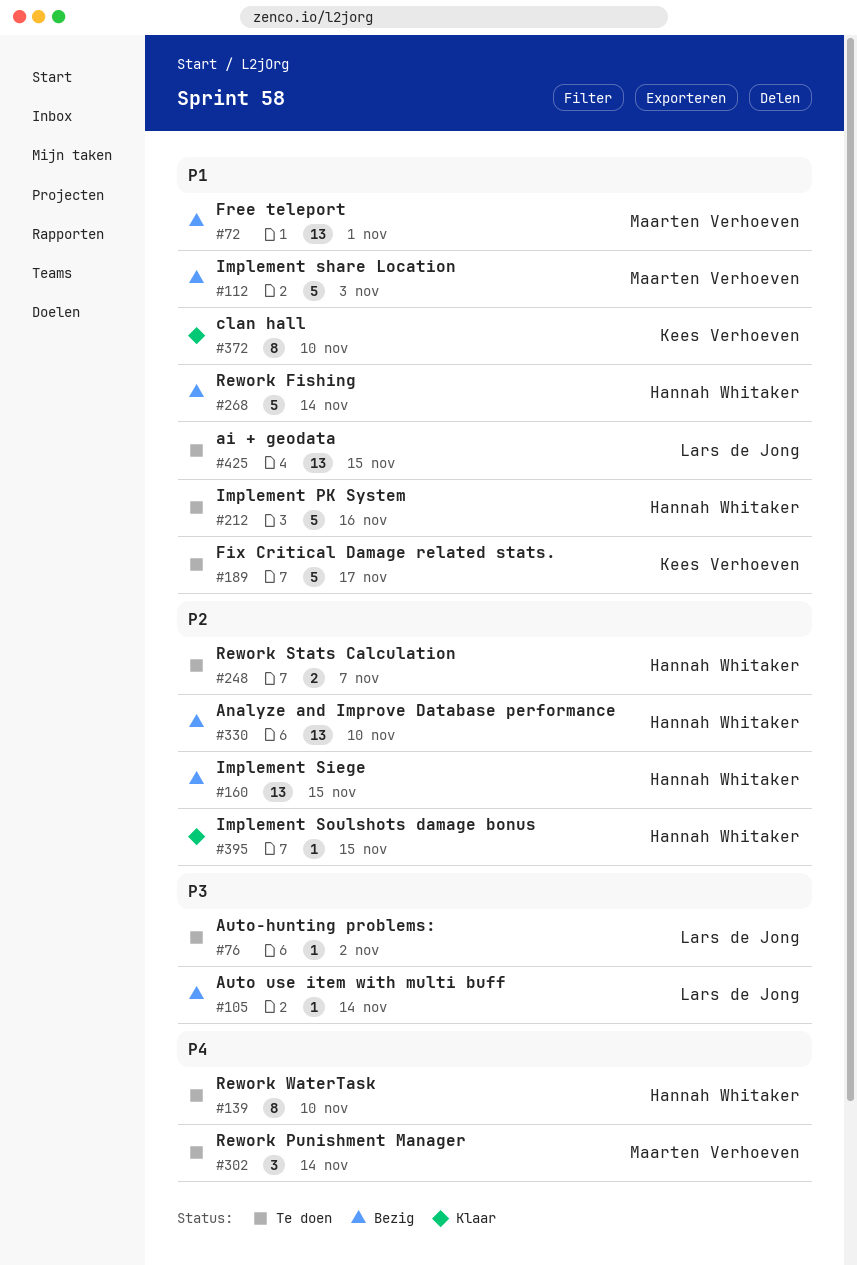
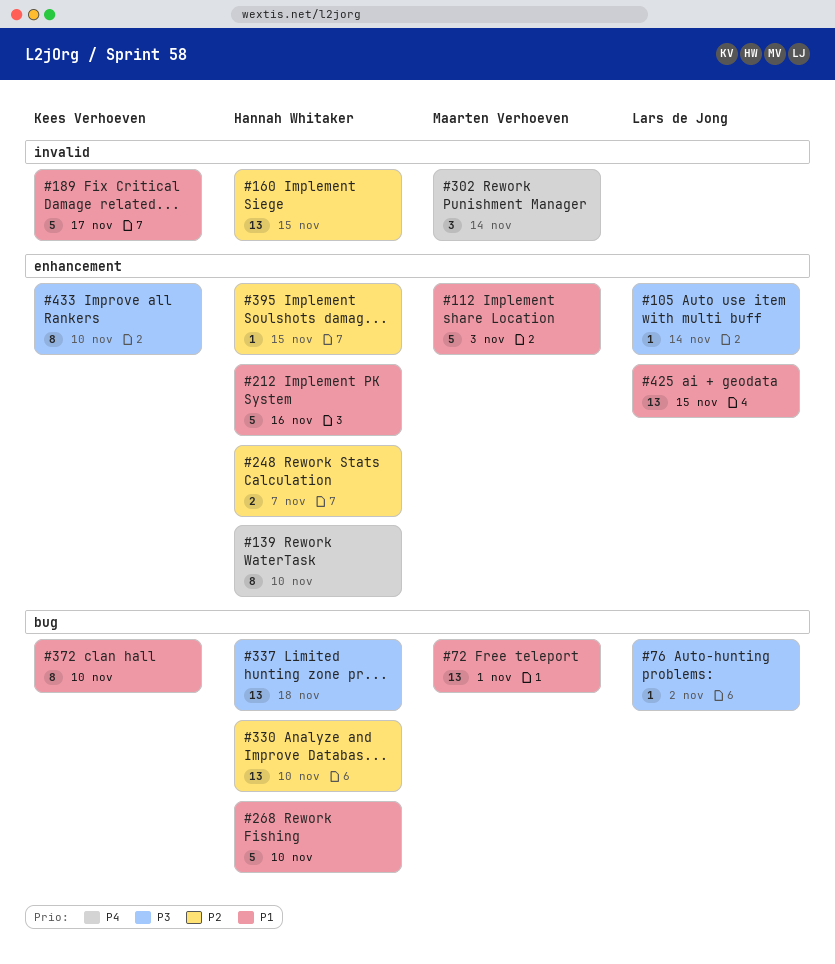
#268, due: Nov 14 -> Nov 10
#337: none -> present
#433: none -> present

